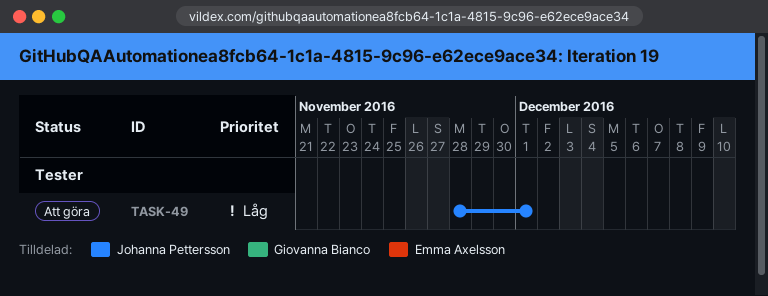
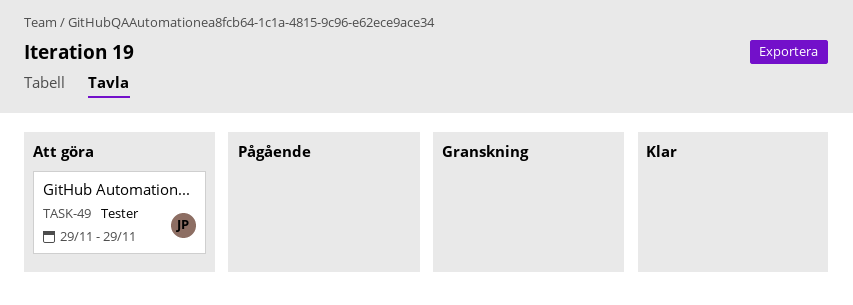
TASK-49, start: Nov 28 -> Nov 29
TASK-49, due: Dec 1 -> Nov 29

